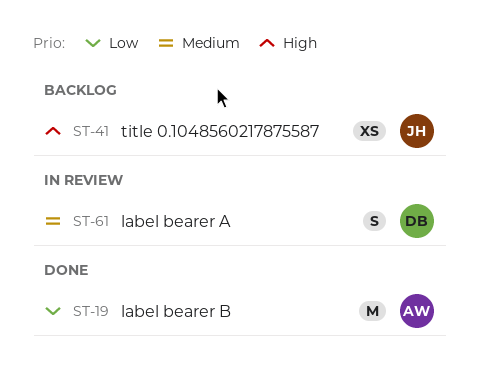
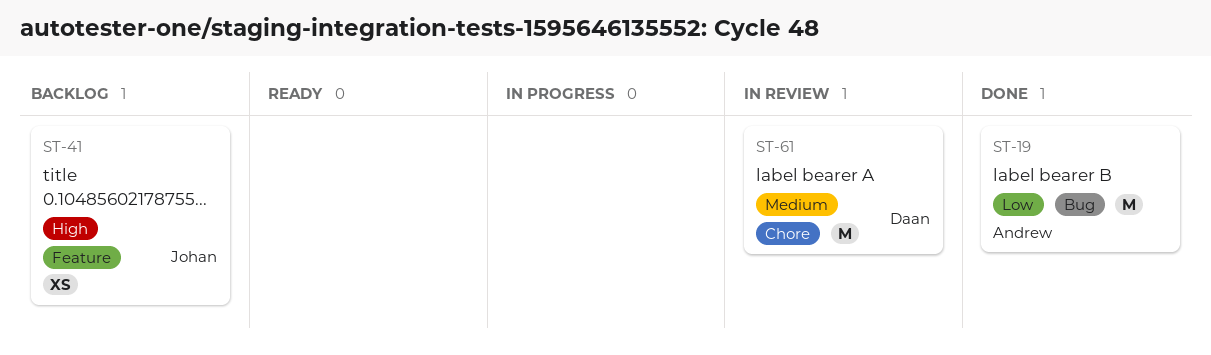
ST-61, estimate: S -> M

